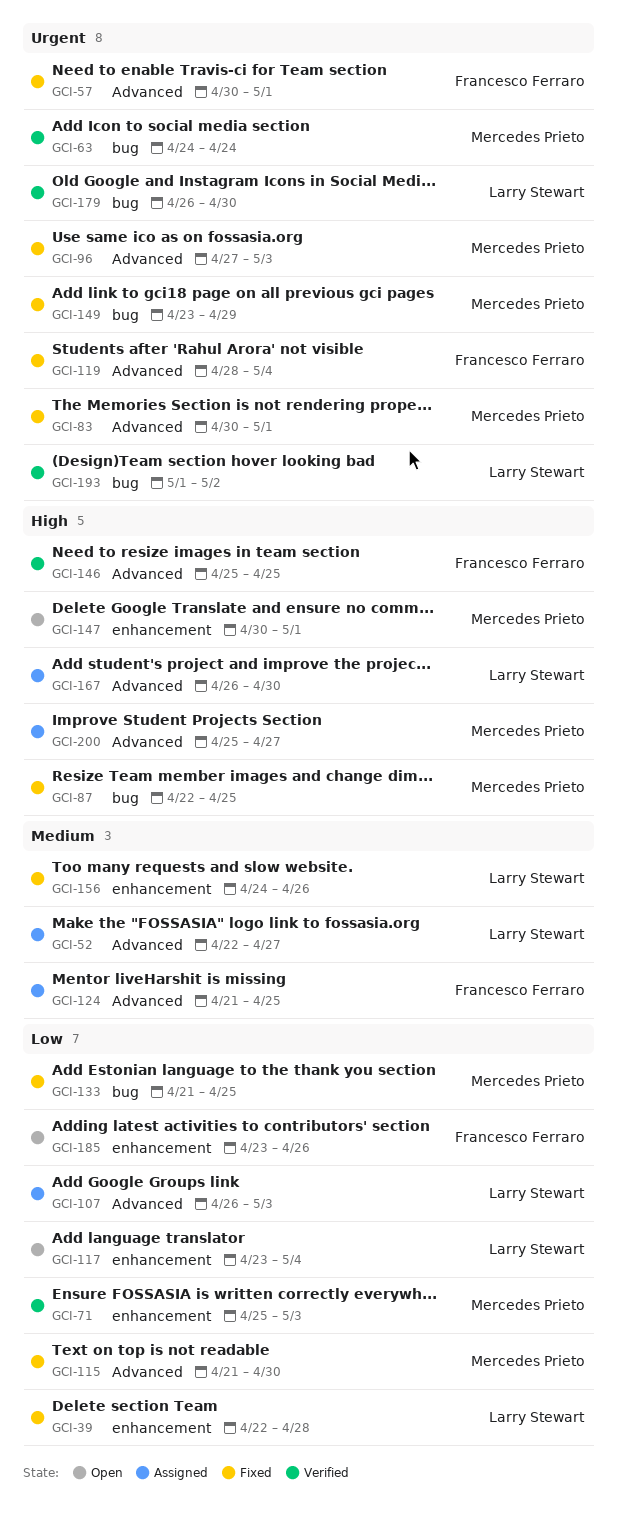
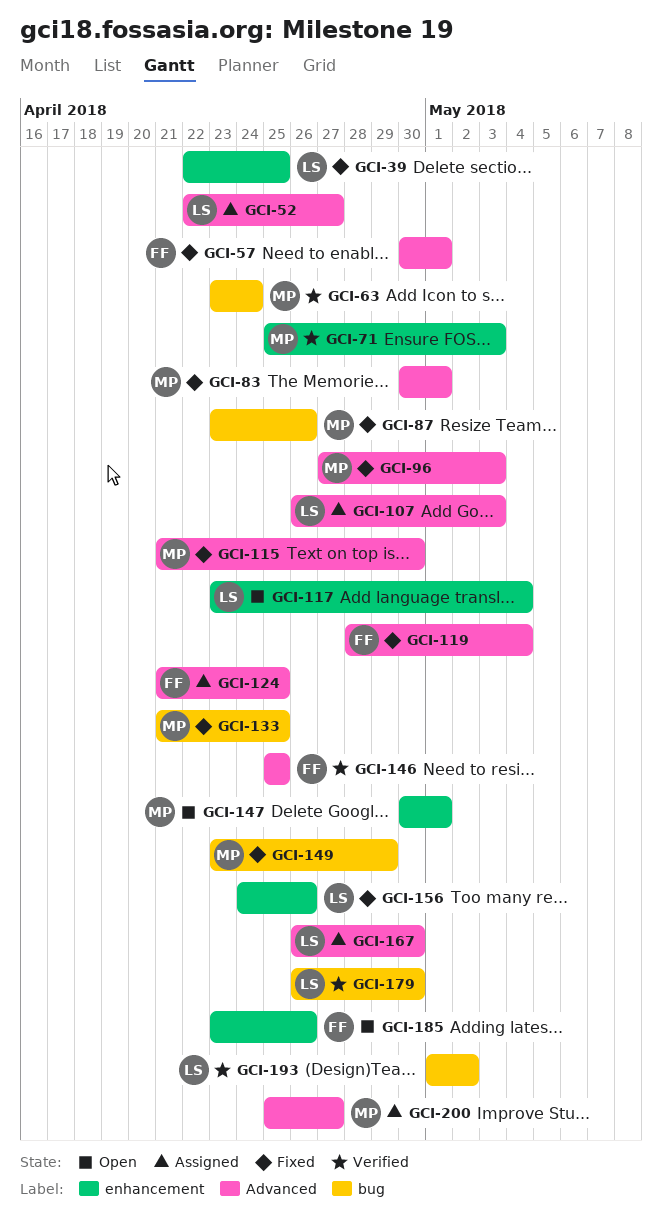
GCI-39, due: Apr 28 -> Apr 25
GCI-63, start: Apr 24 -> Apr 23
GCI-87, start: Apr 22 -> Apr 23
GCI-87, due: Apr 25 -> Apr 26

